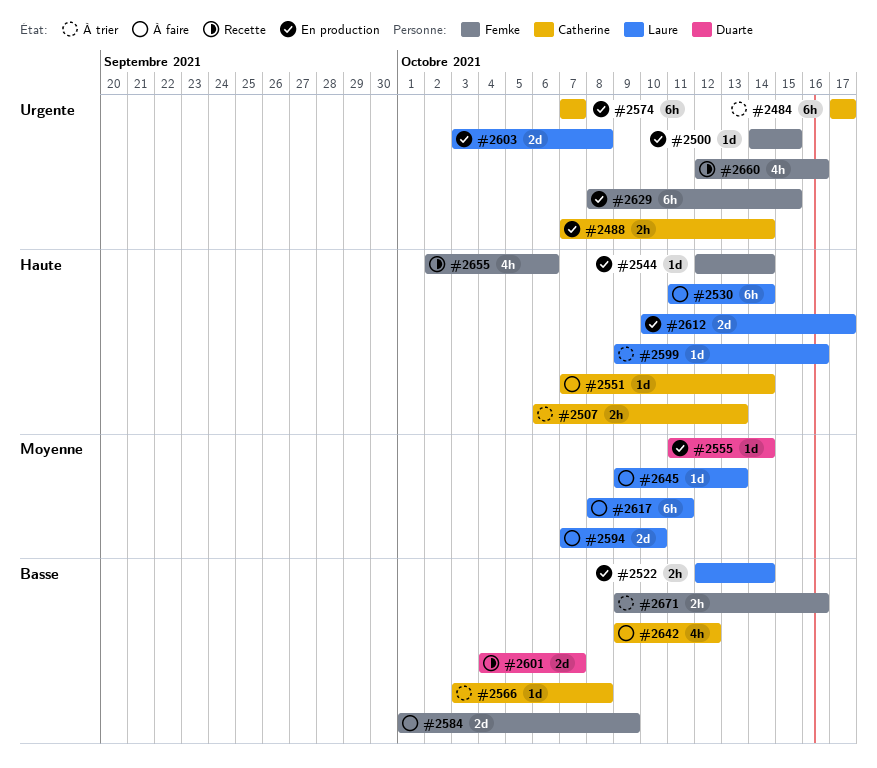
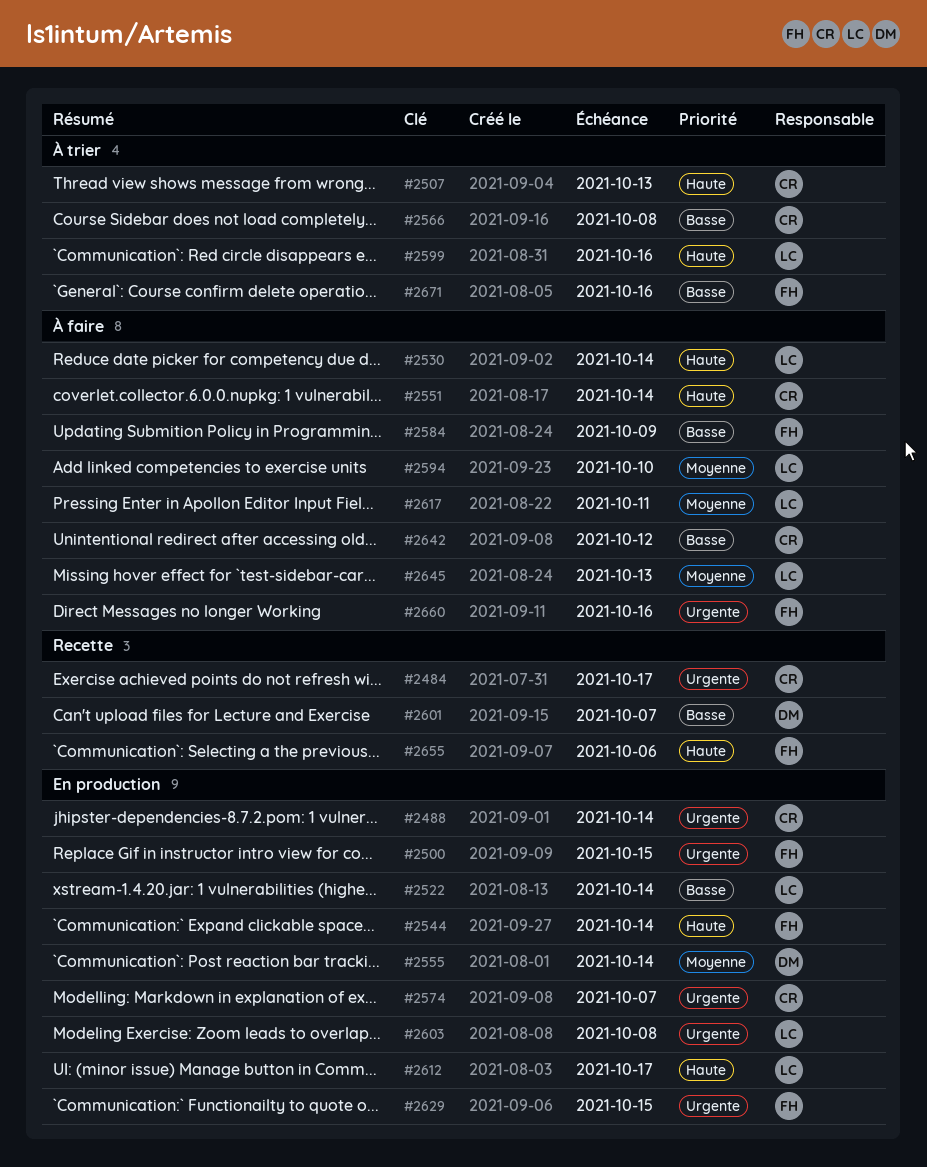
#2484, status: À trier -> Recette
#2660, status: Recette -> À faire

